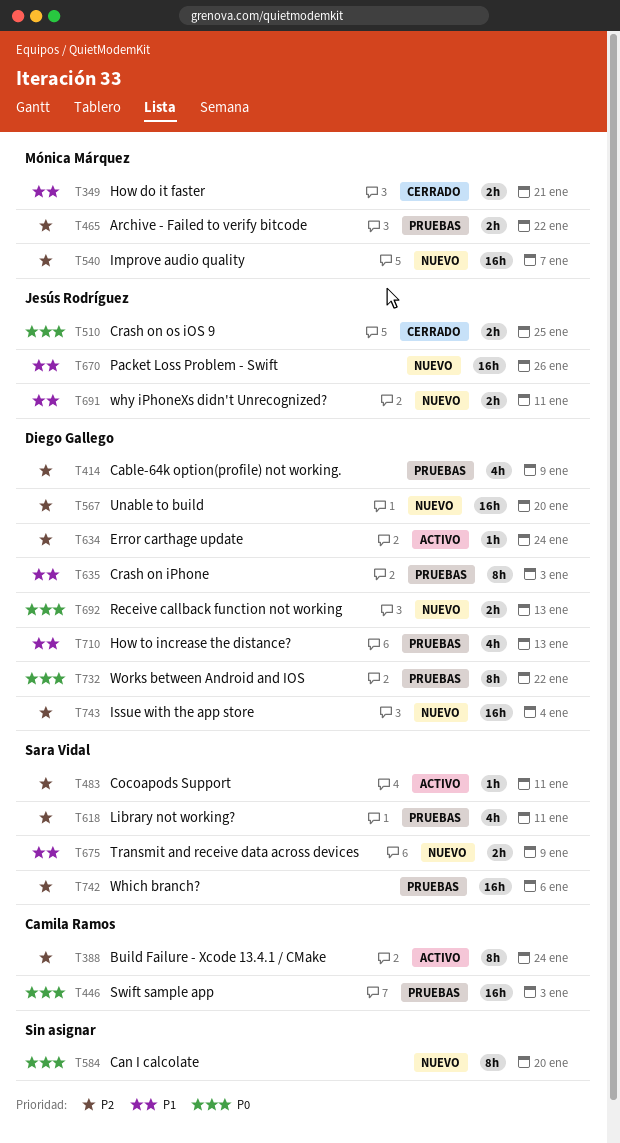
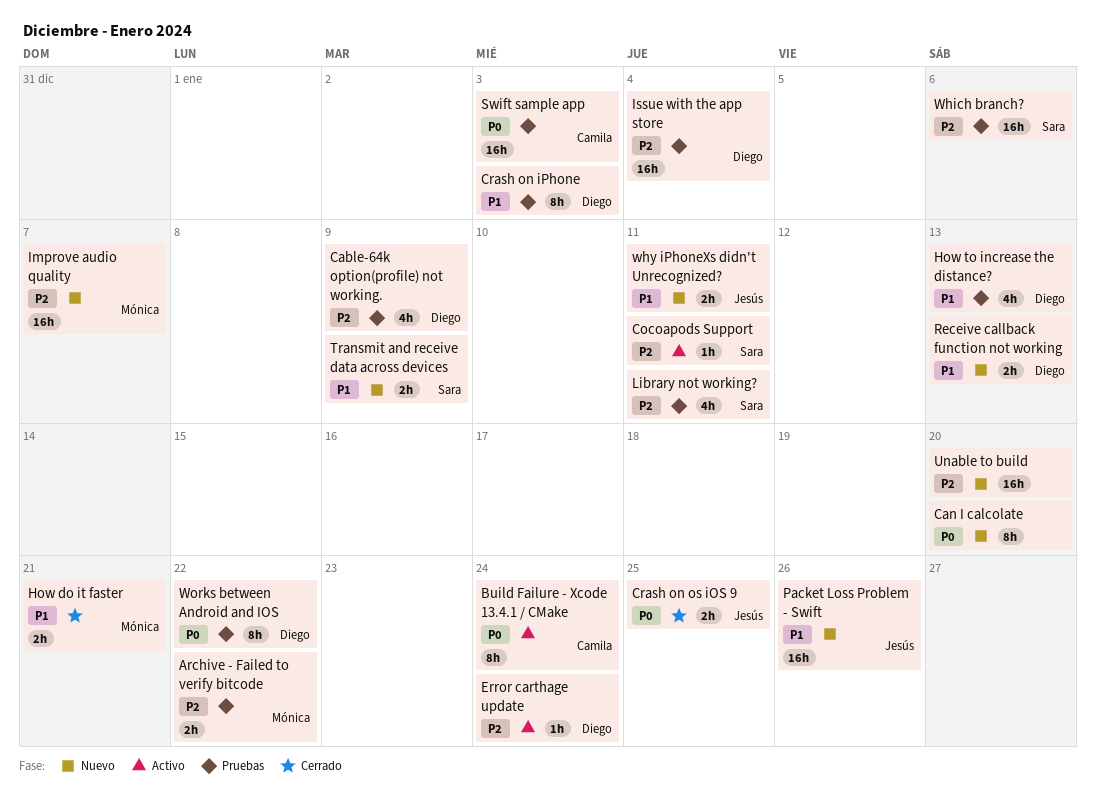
Build Failure - Xcode 13.4.1 / CMake, priority: P2 -> P0
Issue with the app store, status: Nuevo -> Pruebas
Receive callback function not working, priority: P0 -> P1
Unable to build, owner: Diego Gallego -> none

